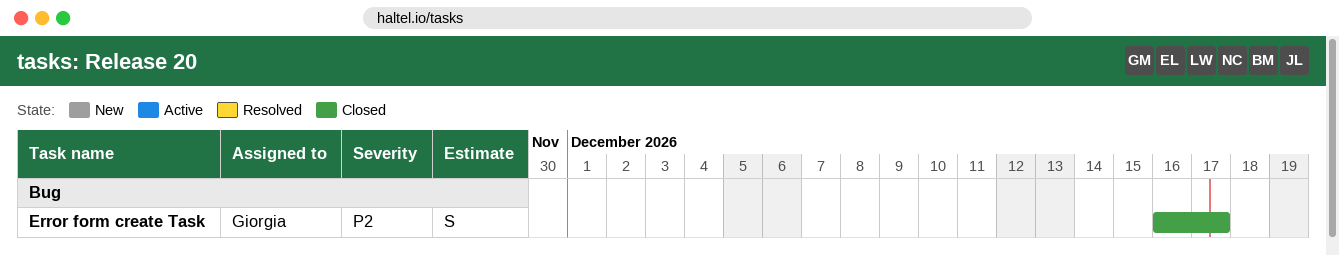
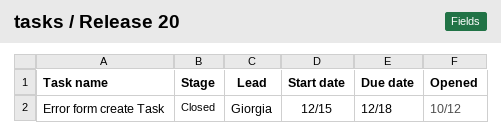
Error form create Task, start: Dec 16 -> Dec 15
Error form create Task, due: Dec 17 -> Dec 18

